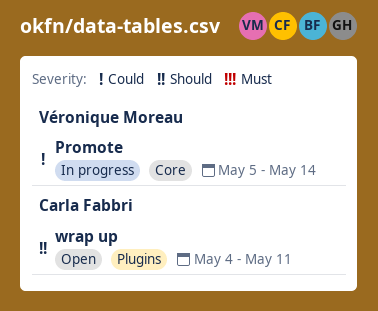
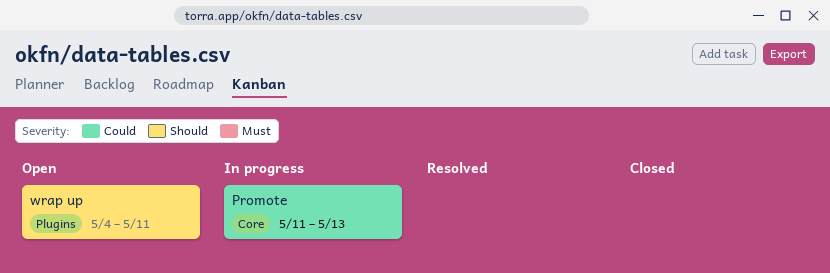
Promote, start: May 5 -> May 11
Promote, due: May 14 -> May 13

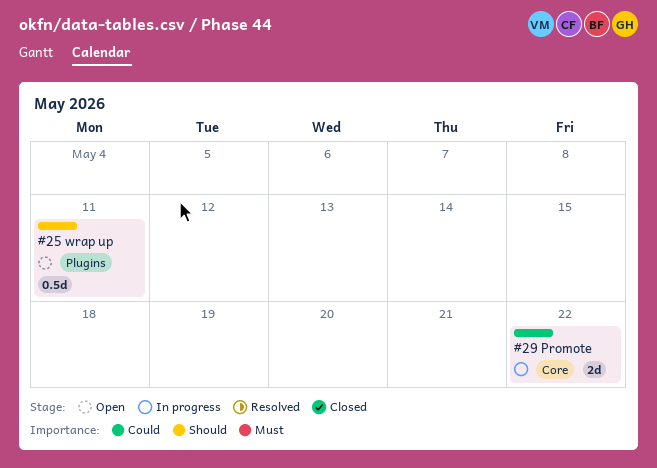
Promote, due: May 13 -> May 22

